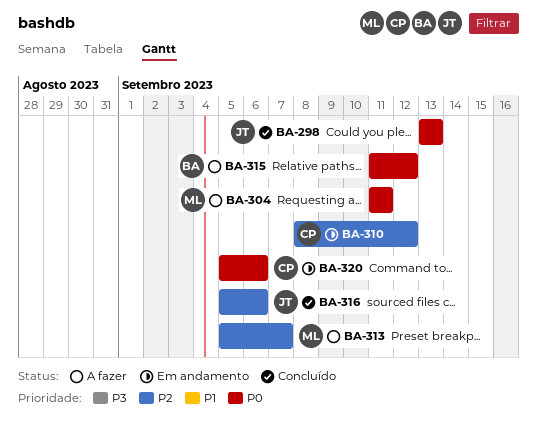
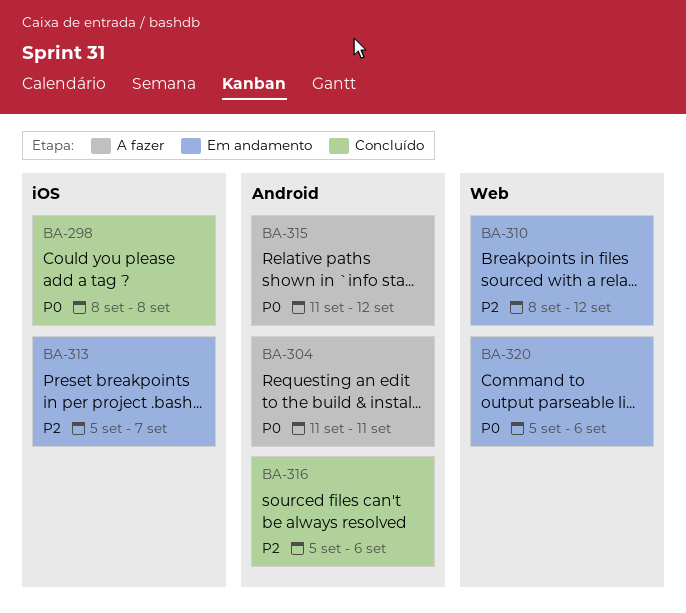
BA-298, start: Sep 13 -> Sep 8
BA-298, due: Sep 13 -> Sep 8
BA-313, status: A fazer -> Em andamento

